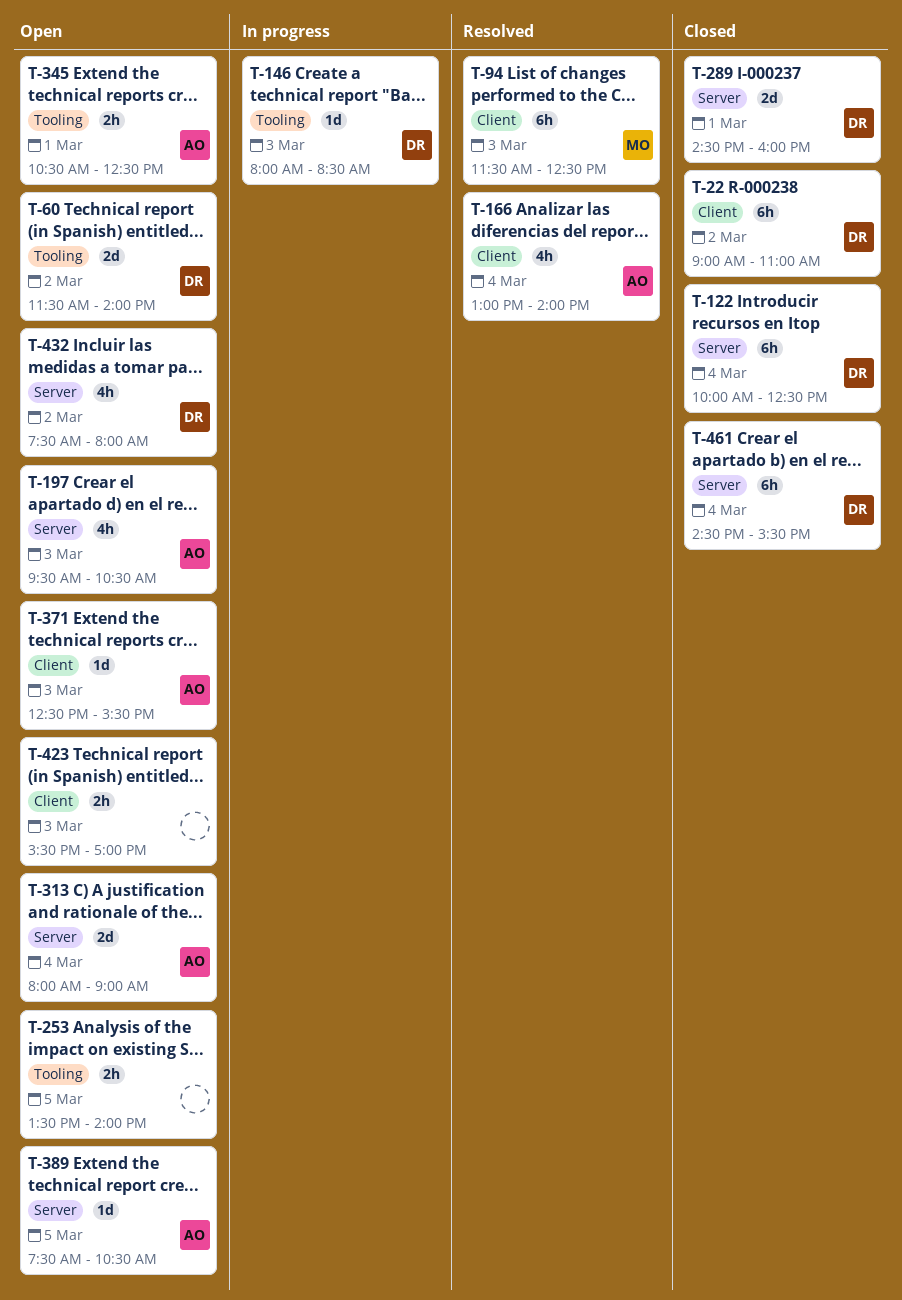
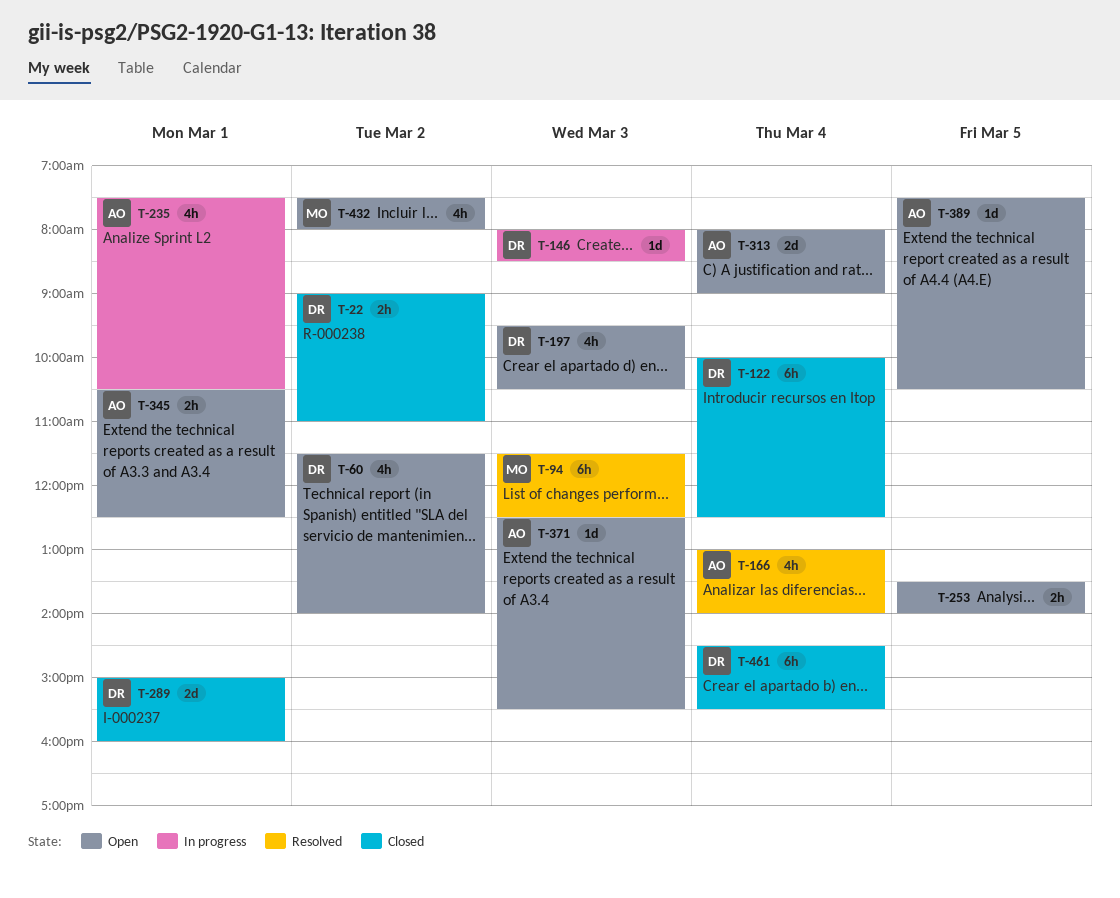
T-22, estimate: 6h -> 2h
T-60, estimate: 2d -> 4h
T-197, owner: AO -> DR
T-235: none -> present
T-289, begins: 14:30 -> 15:00
T-423: present -> none
T-432, owner: DR -> MO

